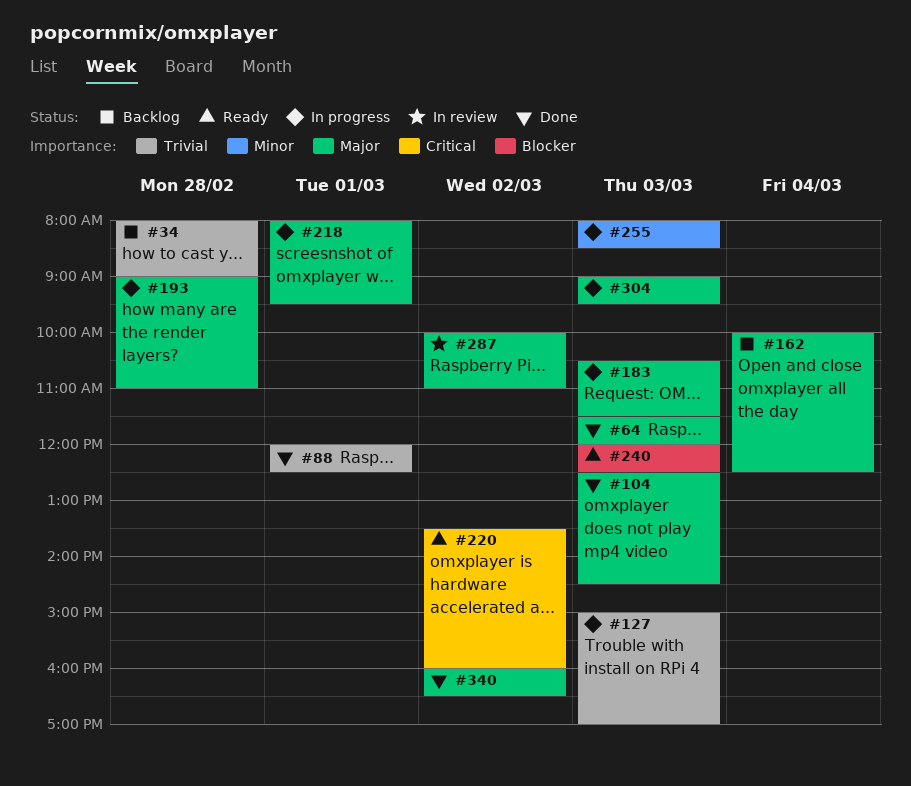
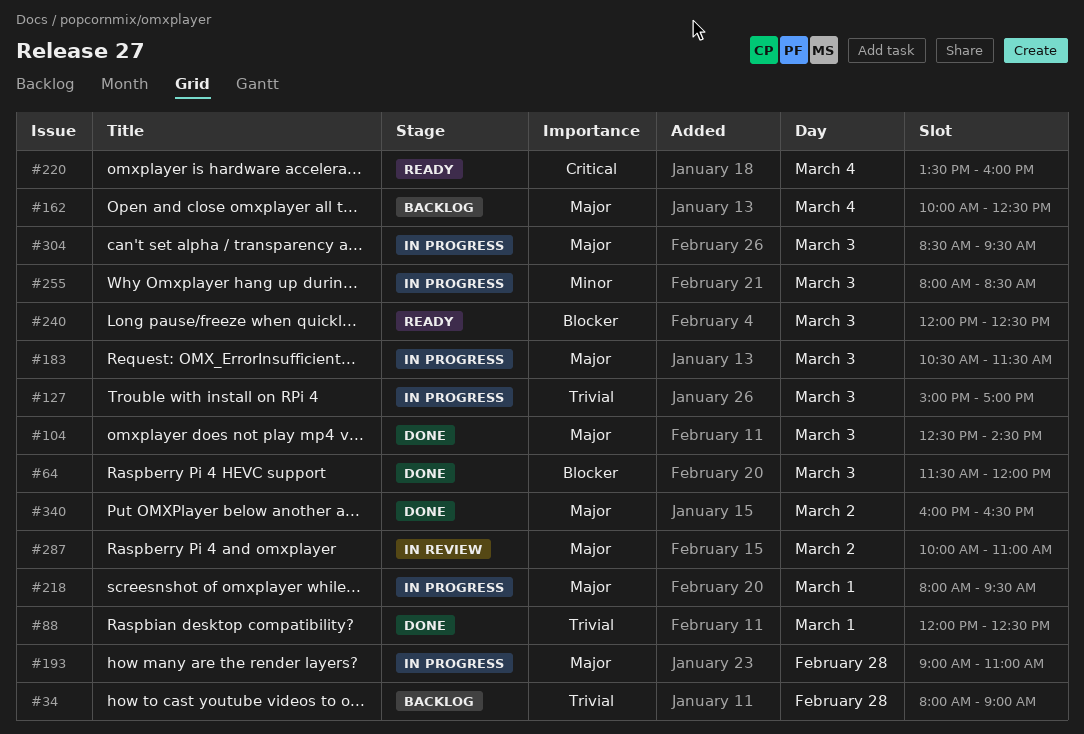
#64, priority: Major -> Blocker
#220, day: Mar 2 -> Mar 4
#304, begins: 09:00 -> 08:30

